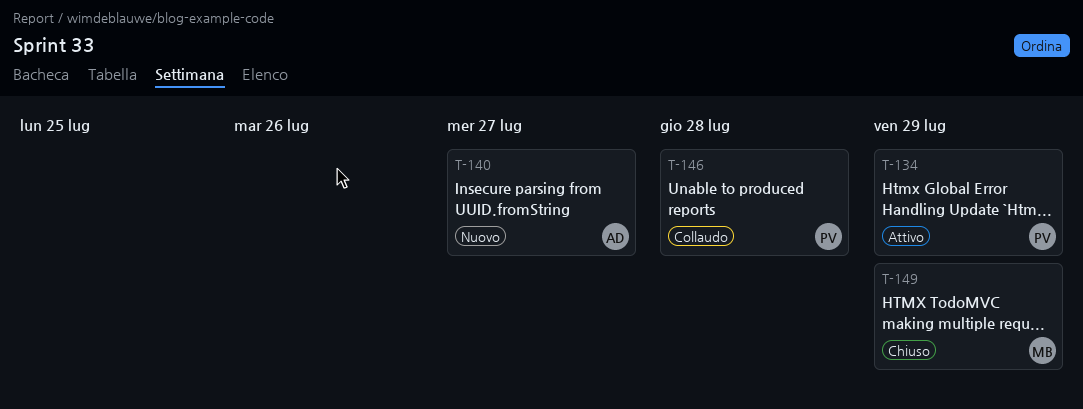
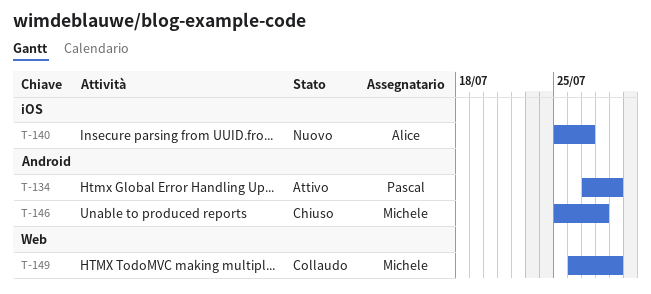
T-146, status: Collaudo -> Chiuso
T-146, owner: Pascal -> Michele
T-149, status: Chiuso -> Collaudo

